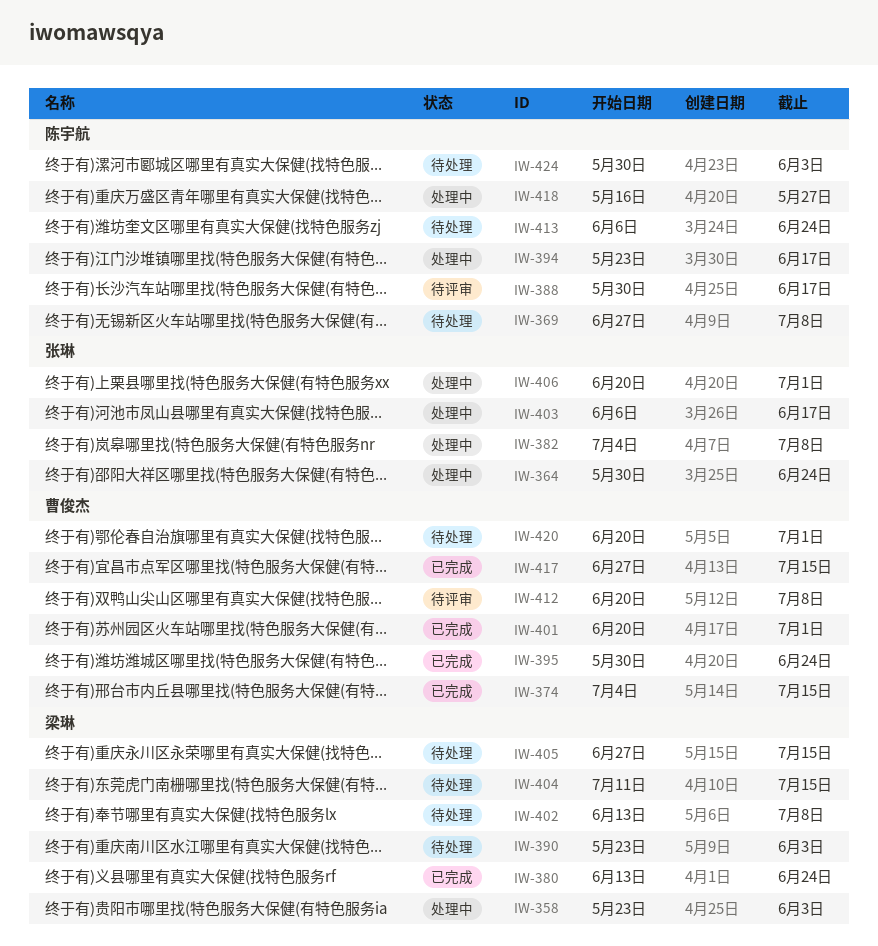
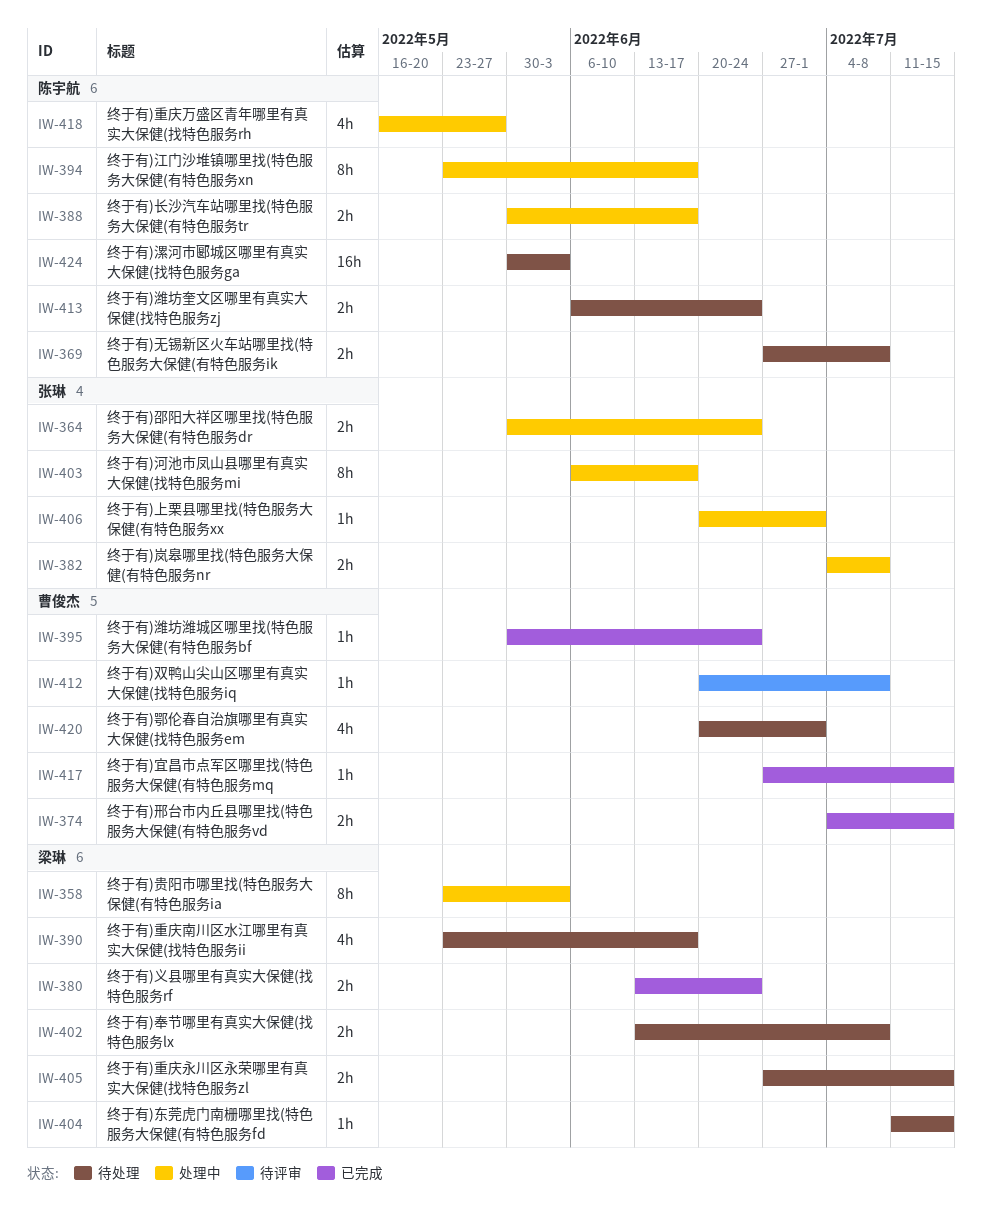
IW-388, status: 待评审 -> 处理中
IW-390, due: Jun 3 -> Jun 17
IW-401: present -> none

